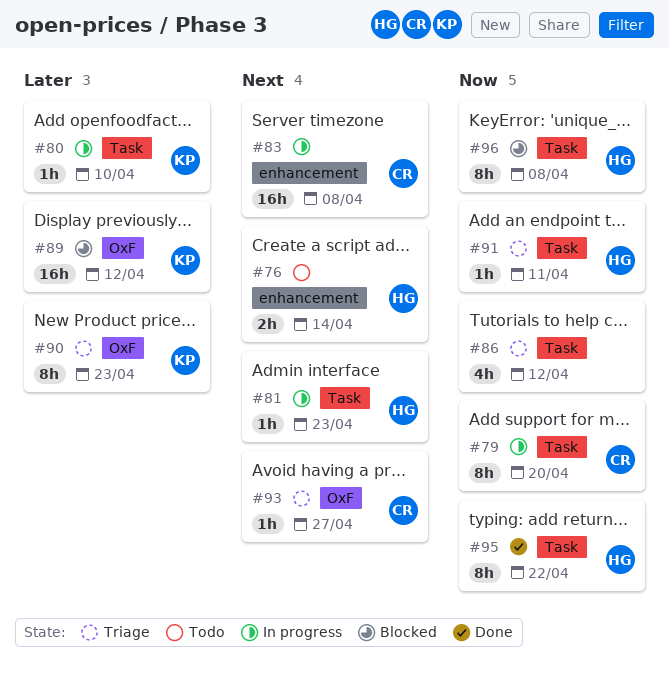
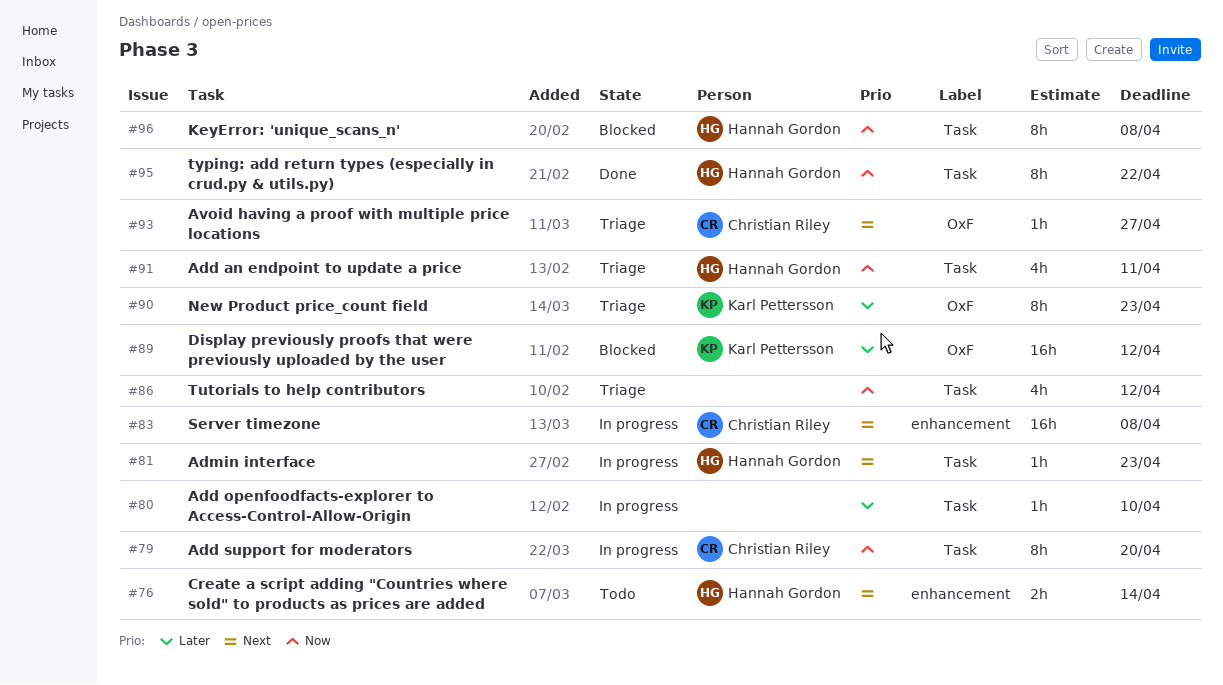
#80, owner: Karl Pettersson -> none
#91, estimate: 1h -> 4h

